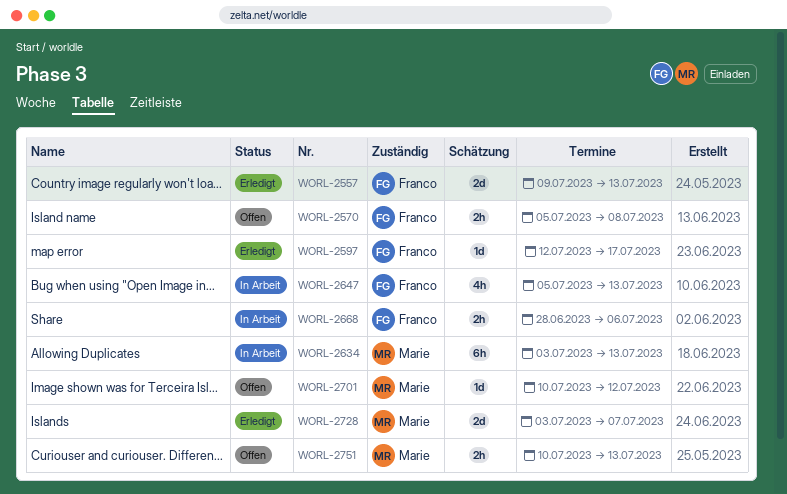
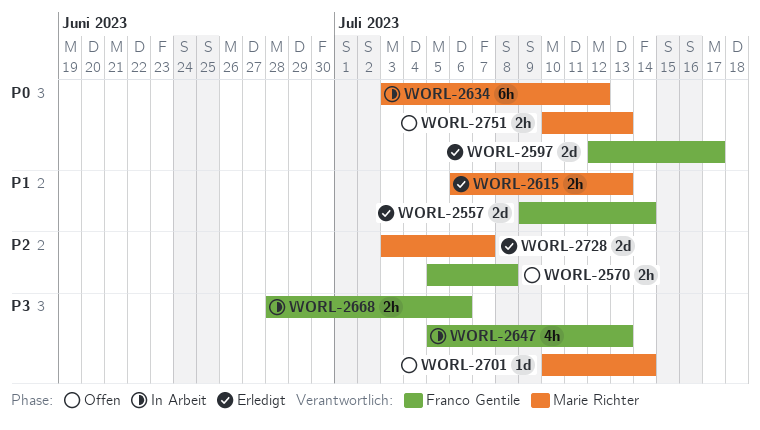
WORL-2557, due: Jul 13 -> Jul 14
WORL-2597, estimate: 1d -> 2d
WORL-2615: none -> present
WORL-2634, due: Jul 13 -> Jul 12
WORL-2701, due: Jul 12 -> Jul 14

